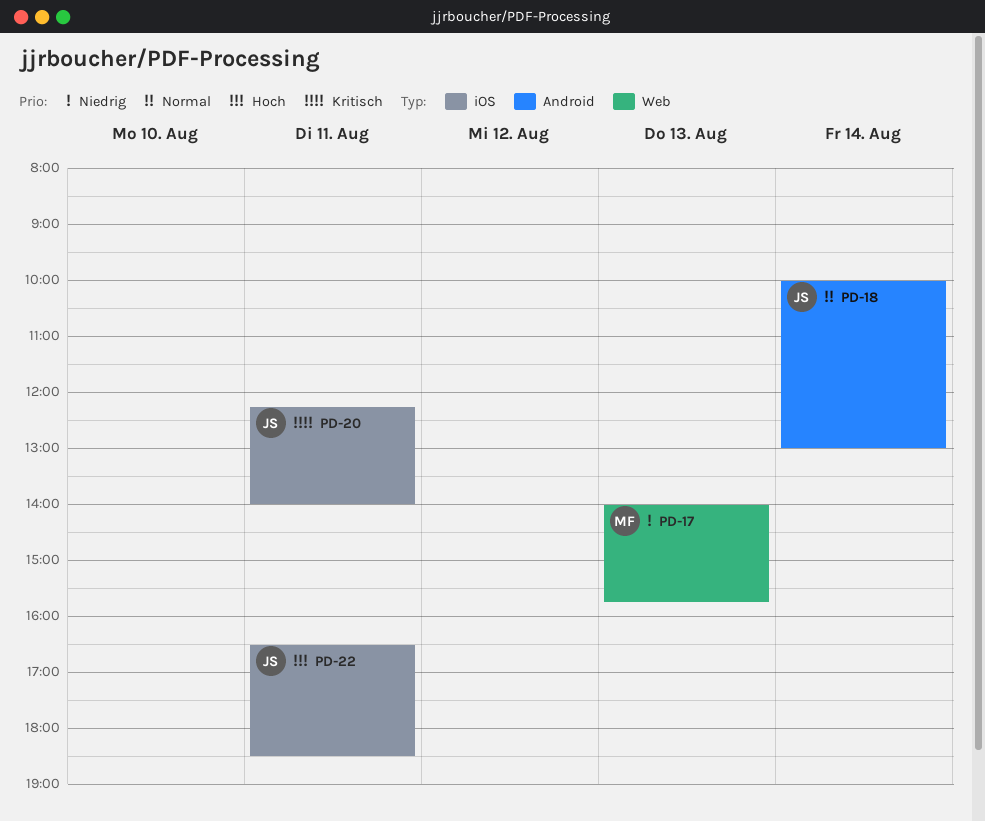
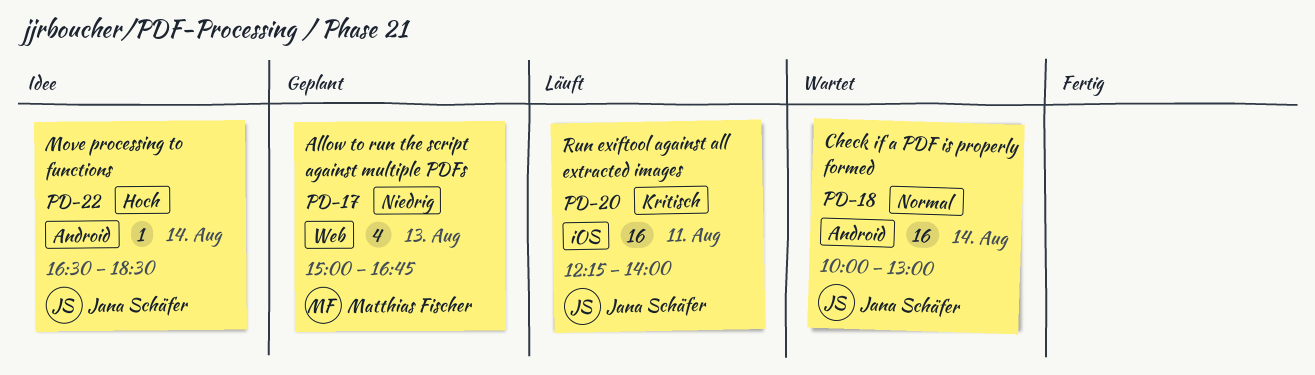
PD-17, begins: 14:00 -> 15:00
PD-17, ends: 15:45 -> 16:45
PD-22, label: iOS -> Android
PD-22, day: Aug 11 -> Aug 14

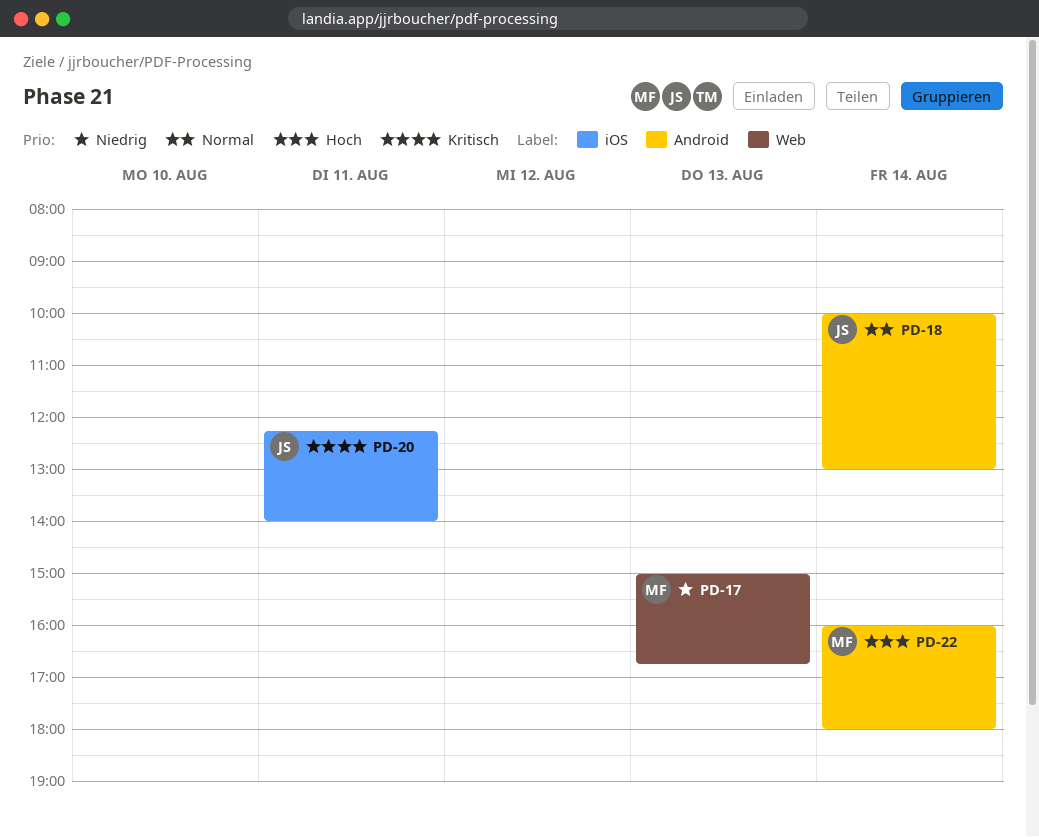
PD-22, owner: Jana Schäfer -> Matthias Fischer
PD-22, begins: 16:30 -> 16:00
PD-22, ends: 18:30 -> 18:00

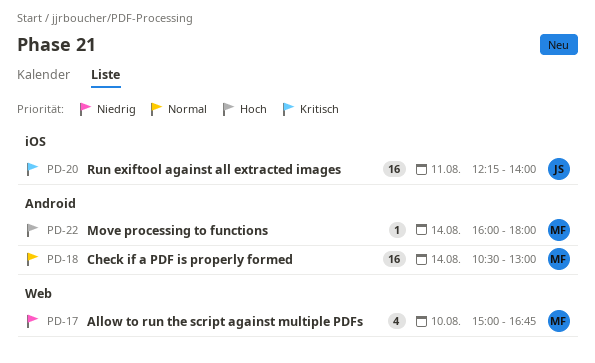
PD-17, day: Aug 13 -> Aug 10
PD-18, owner: JS -> MF
PD-18, begins: 10:00 -> 10:30

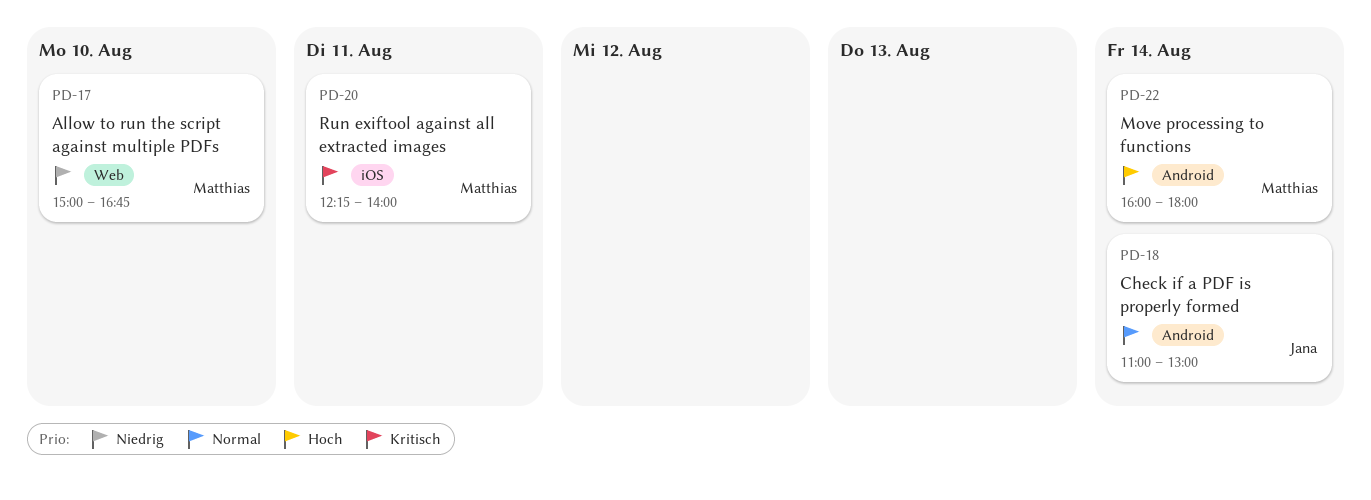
PD-18, owner: Matthias -> Jana
PD-18, begins: 10:30 -> 11:00
PD-20, owner: Jana -> Matthias

